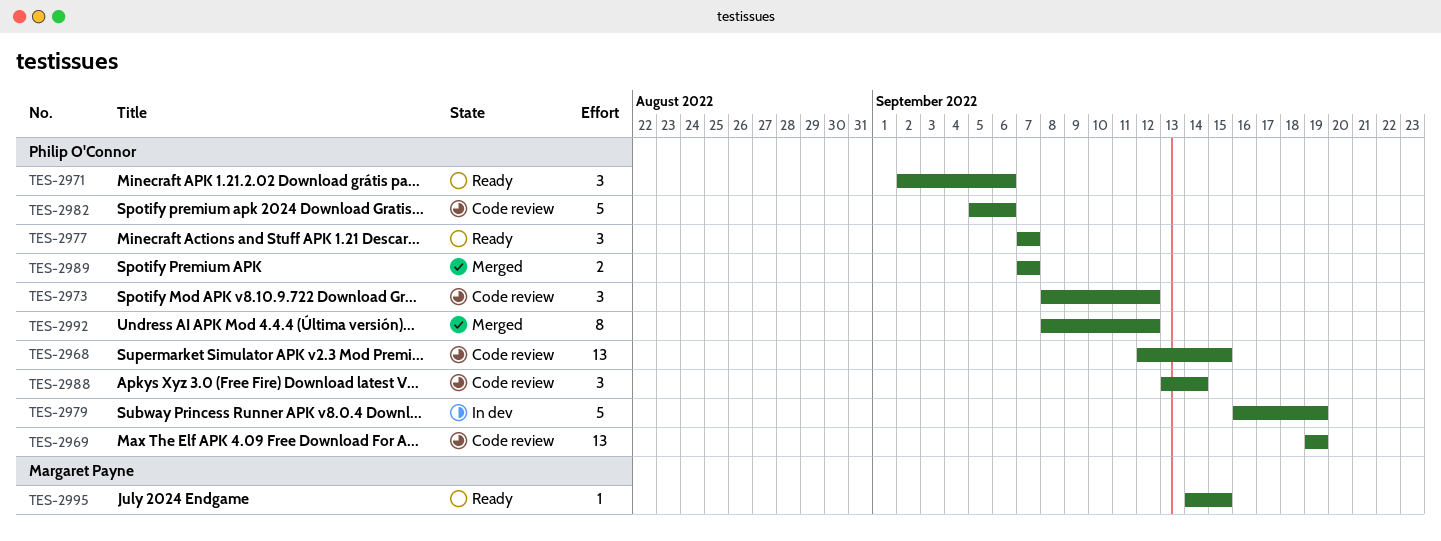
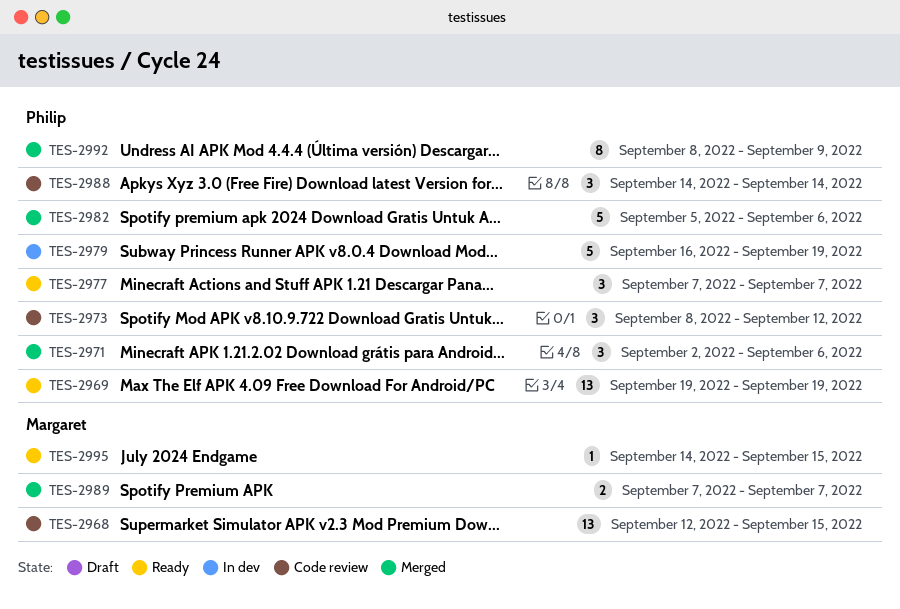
TES-2968, owner: Philip O'Connor -> Margaret Payne
TES-2969, status: Code review -> Ready
TES-2971, status: Ready -> Merged
TES-2982, status: Code review -> Merged
TES-2988, start: Sep 13 -> Sep 14
TES-2989, owner: Philip O'Connor -> Margaret Payne
TES-2992, due: Sep 12 -> Sep 9

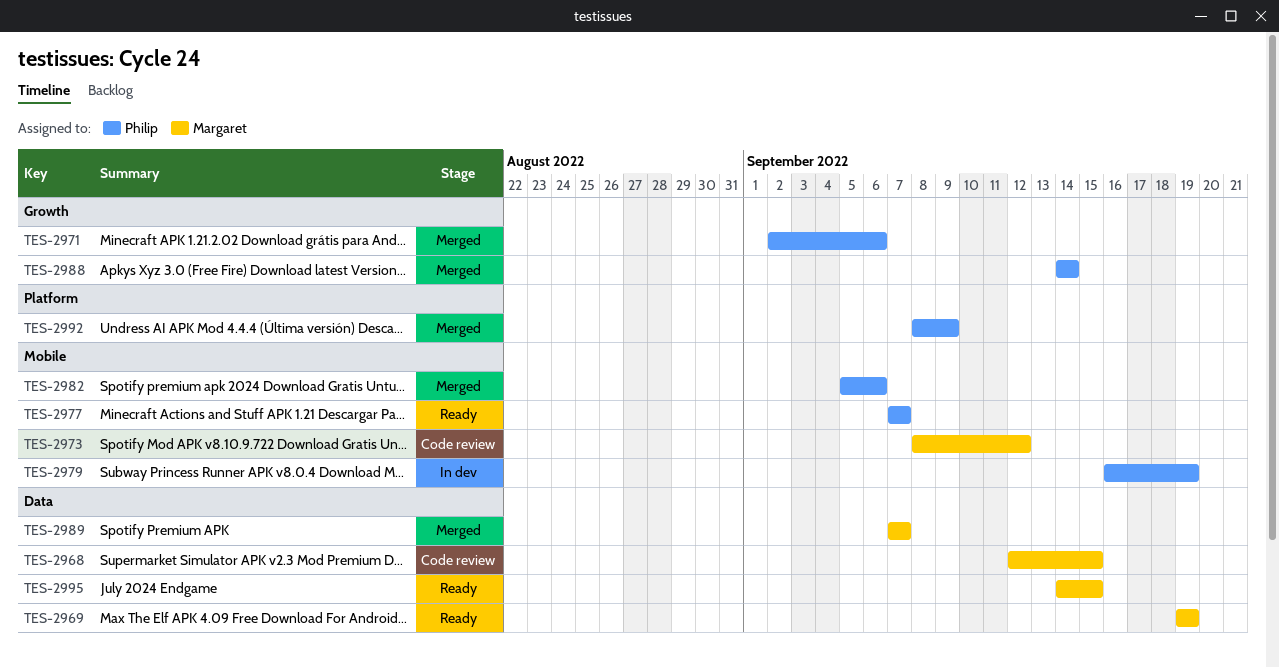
TES-2969, owner: Philip -> Margaret
TES-2973, owner: Philip -> Margaret
TES-2988, status: Code review -> Merged

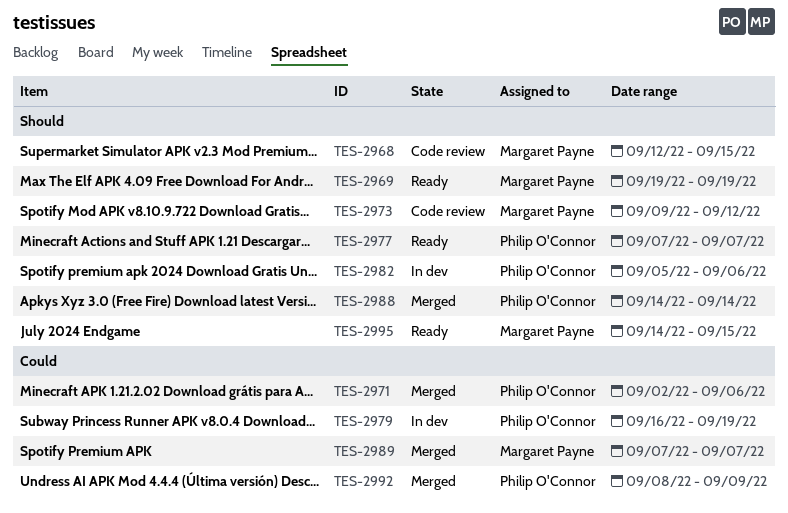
TES-2973, start: Sep 8 -> Sep 9
TES-2982, status: Merged -> In dev

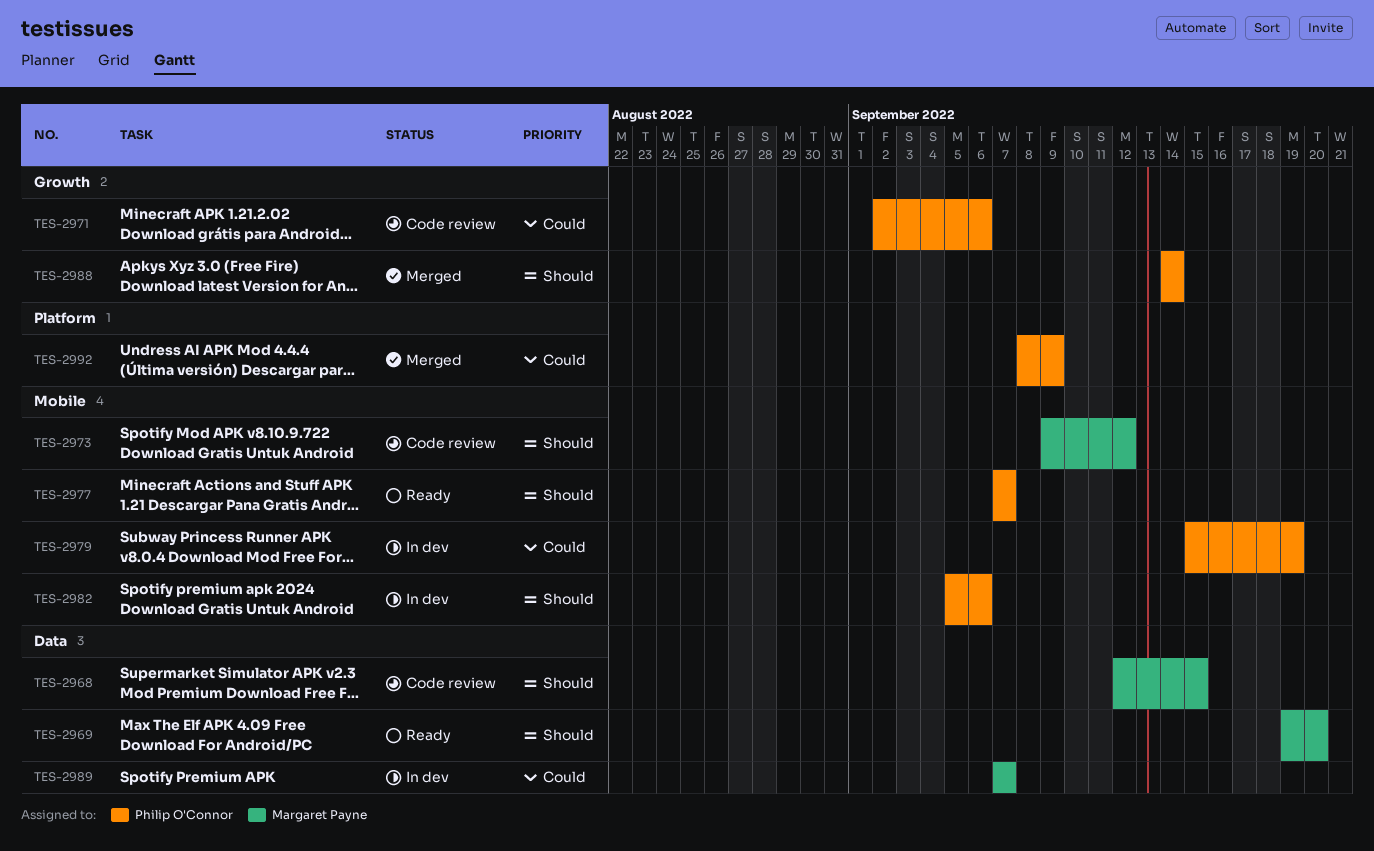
TES-2969, due: Sep 19 -> Sep 20
TES-2971, status: Merged -> Code review
TES-2979, start: Sep 16 -> Sep 15
TES-2989, status: Merged -> In dev
TES-2995: present -> none

